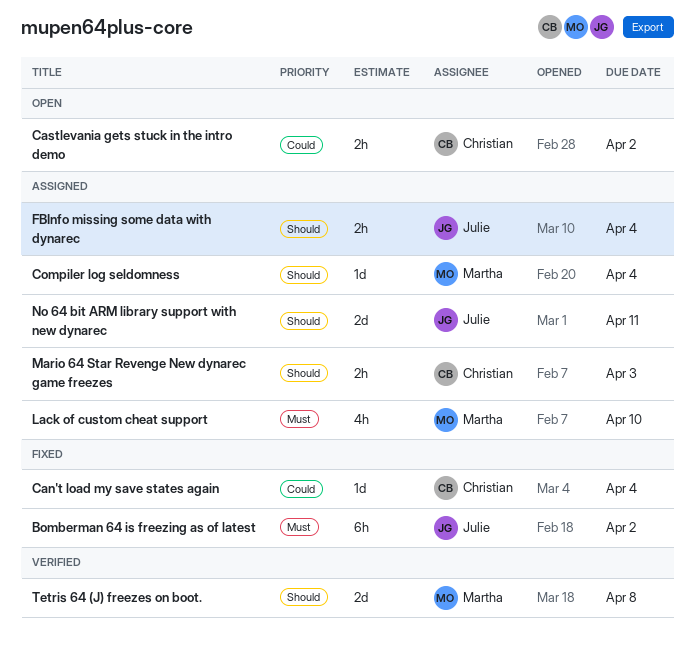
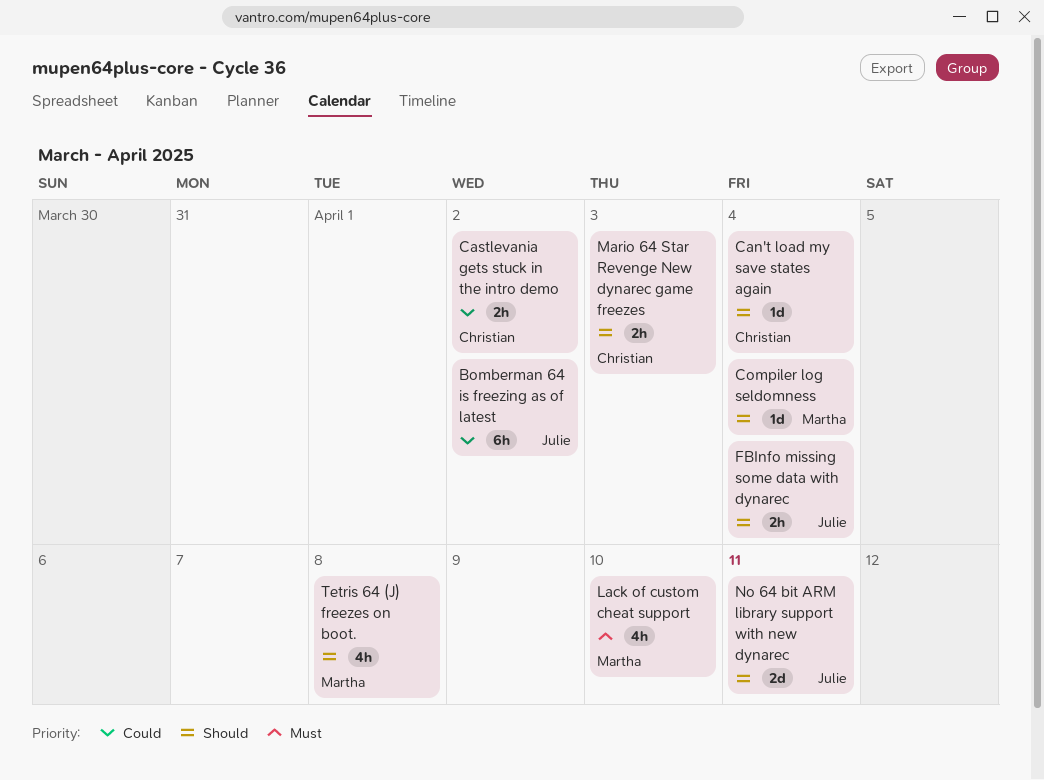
Bomberman 64 is freezing as of latest, priority: Must -> Could
Can't load my save states again, priority: Could -> Should
Tetris 64 (J) freezes on boot., estimate: 2d -> 4h

